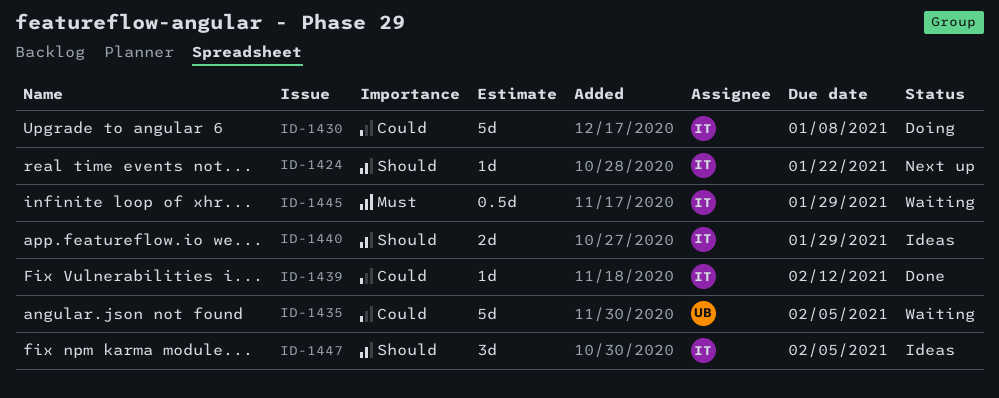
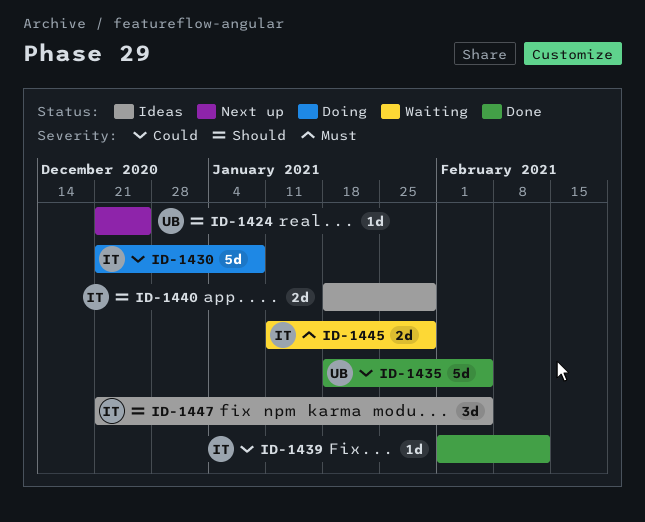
ID-1424, owner: IT -> UB
ID-1424, due: Jan 22 -> Dec 25
ID-1435, status: Waiting -> Done
ID-1445, estimate: 0.5d -> 2d

